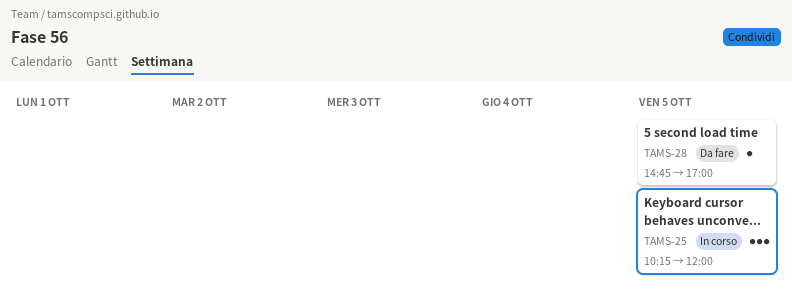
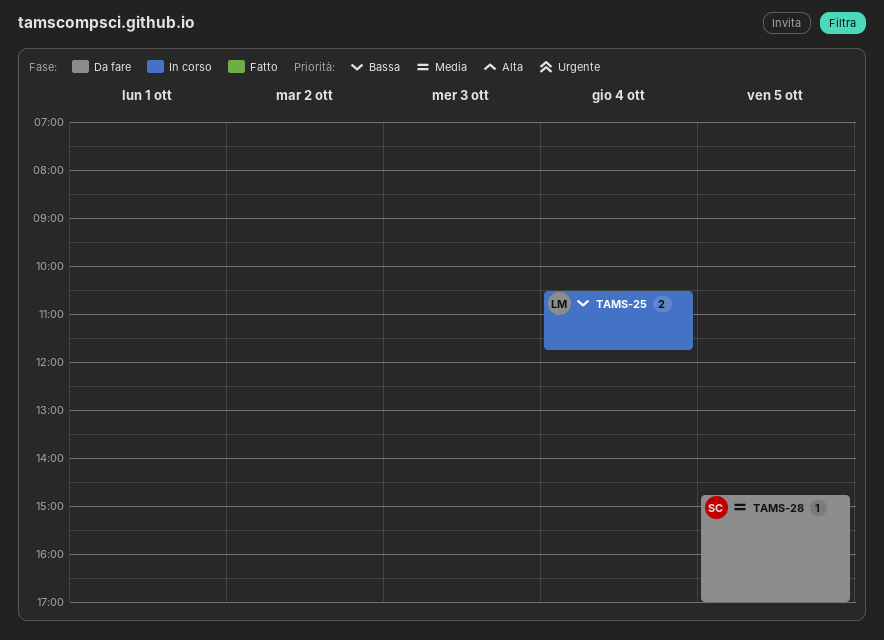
TAMS-25, estimate: 3 -> 2
TAMS-25, day: Oct 5 -> Oct 4
TAMS-25, begins: 10:15 -> 10:30
TAMS-25, ends: 12:00 -> 11:45

